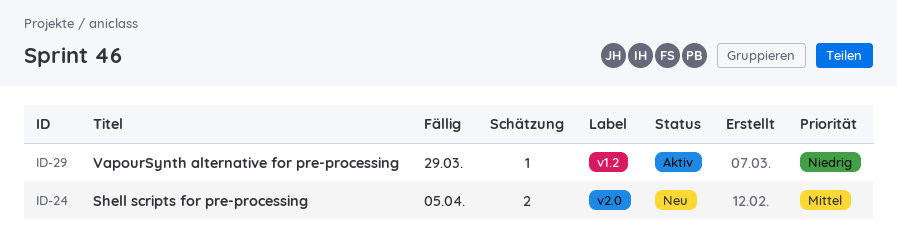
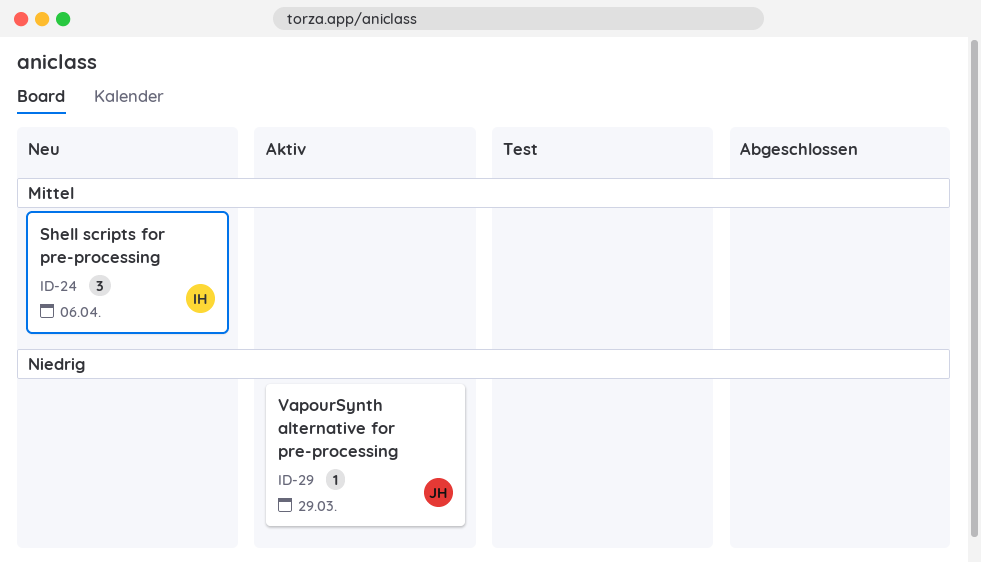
ID-24, estimate: 2 -> 3
ID-24, due: Apr 5 -> Apr 6

